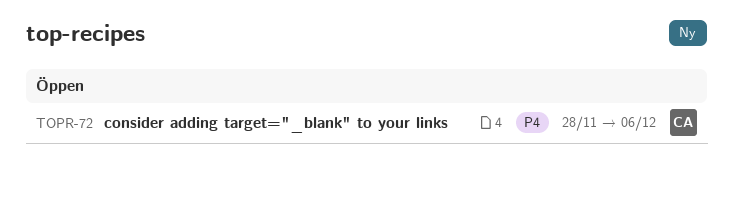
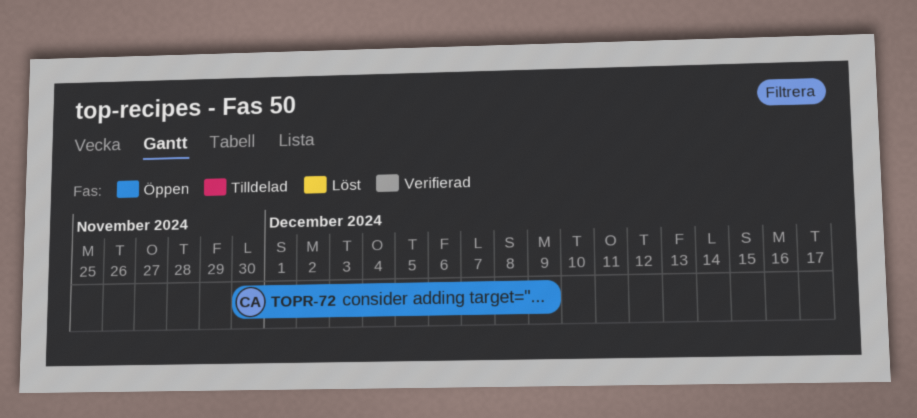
TOPR-72, start: Nov 28 -> Nov 30
TOPR-72, due: Dec 6 -> Dec 9

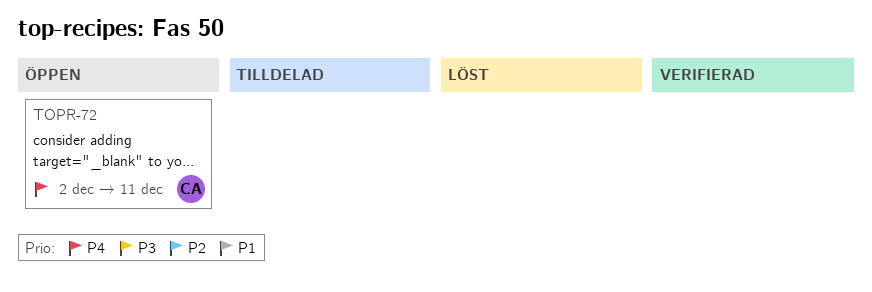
TOPR-72, start: Nov 30 -> Dec 2
TOPR-72, due: Dec 9 -> Dec 11

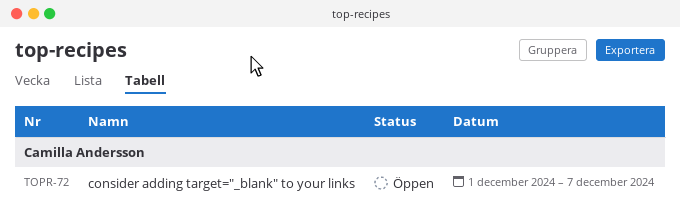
TOPR-72, start: Dec 2 -> Dec 1
TOPR-72, due: Dec 11 -> Dec 7

